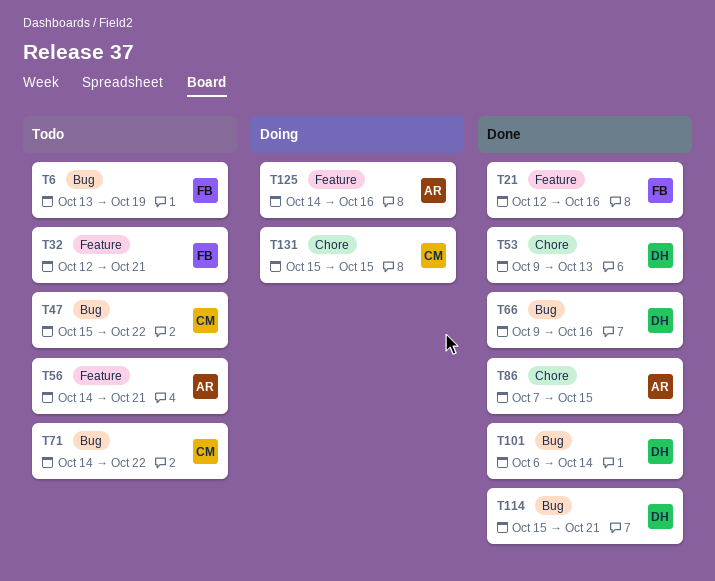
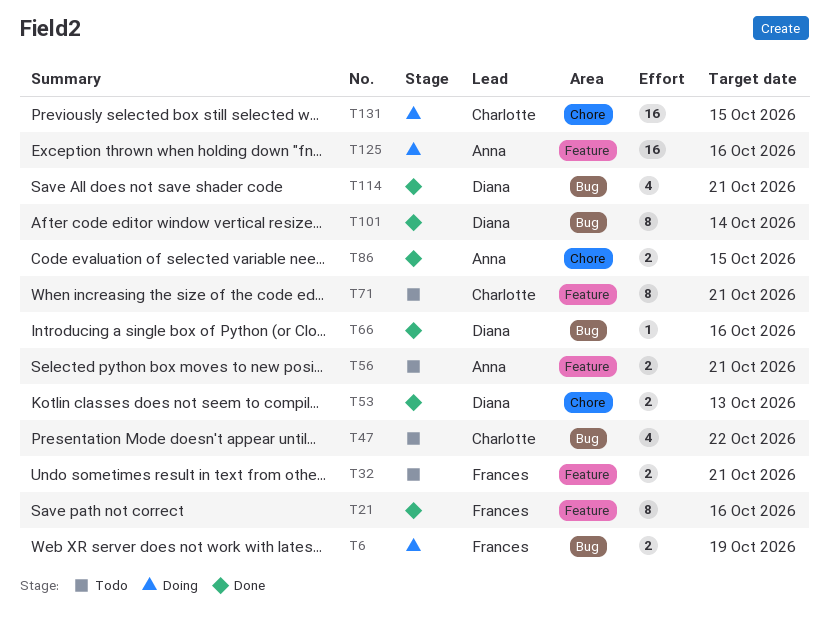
T6, status: Todo -> Doing
T71, label: Bug -> Feature
T71, due: Oct 22 -> Oct 21

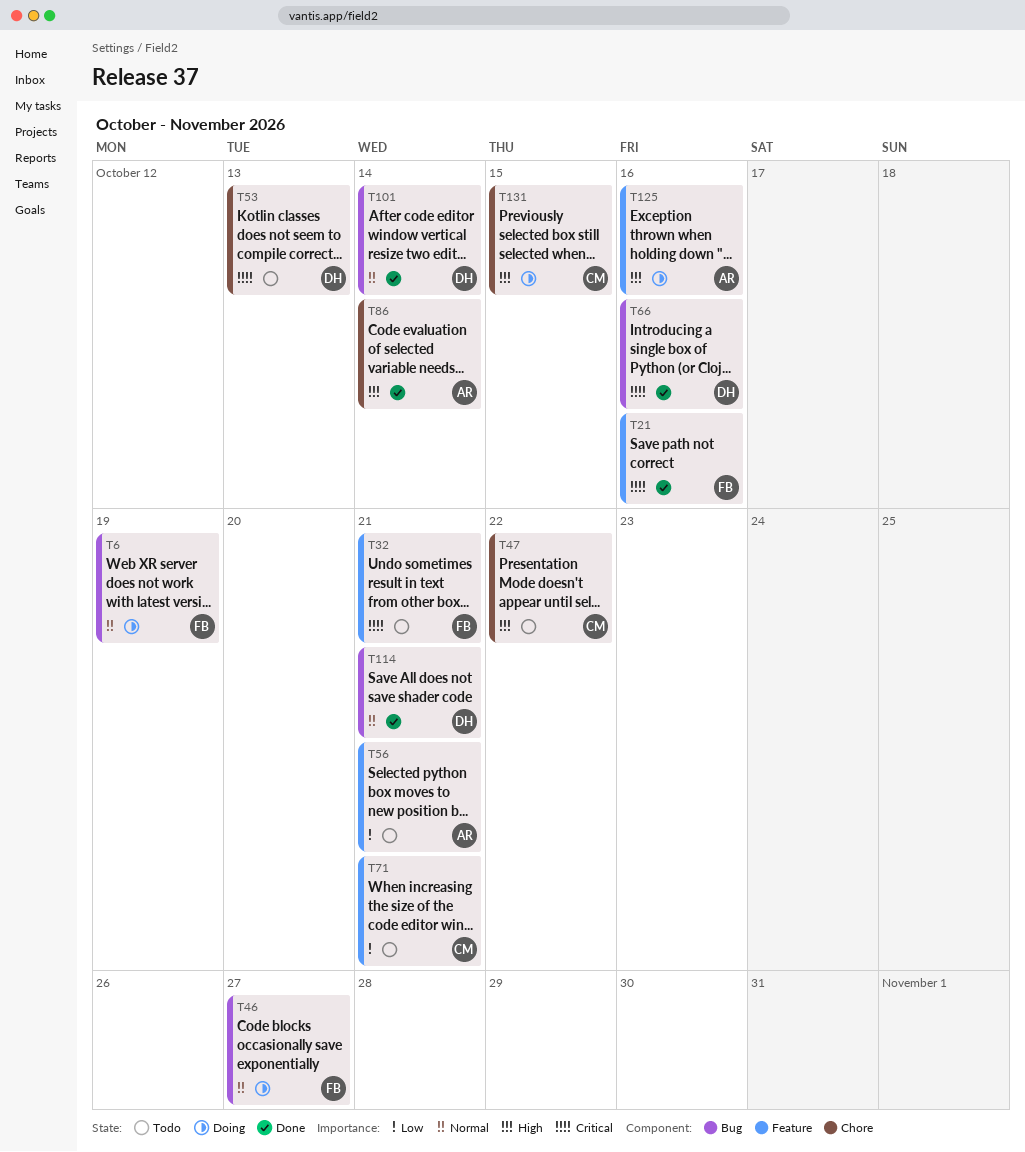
T46: none -> present
T47, label: Bug -> Chore
T53, status: Done -> Todo
T86, due: Oct 15 -> Oct 14

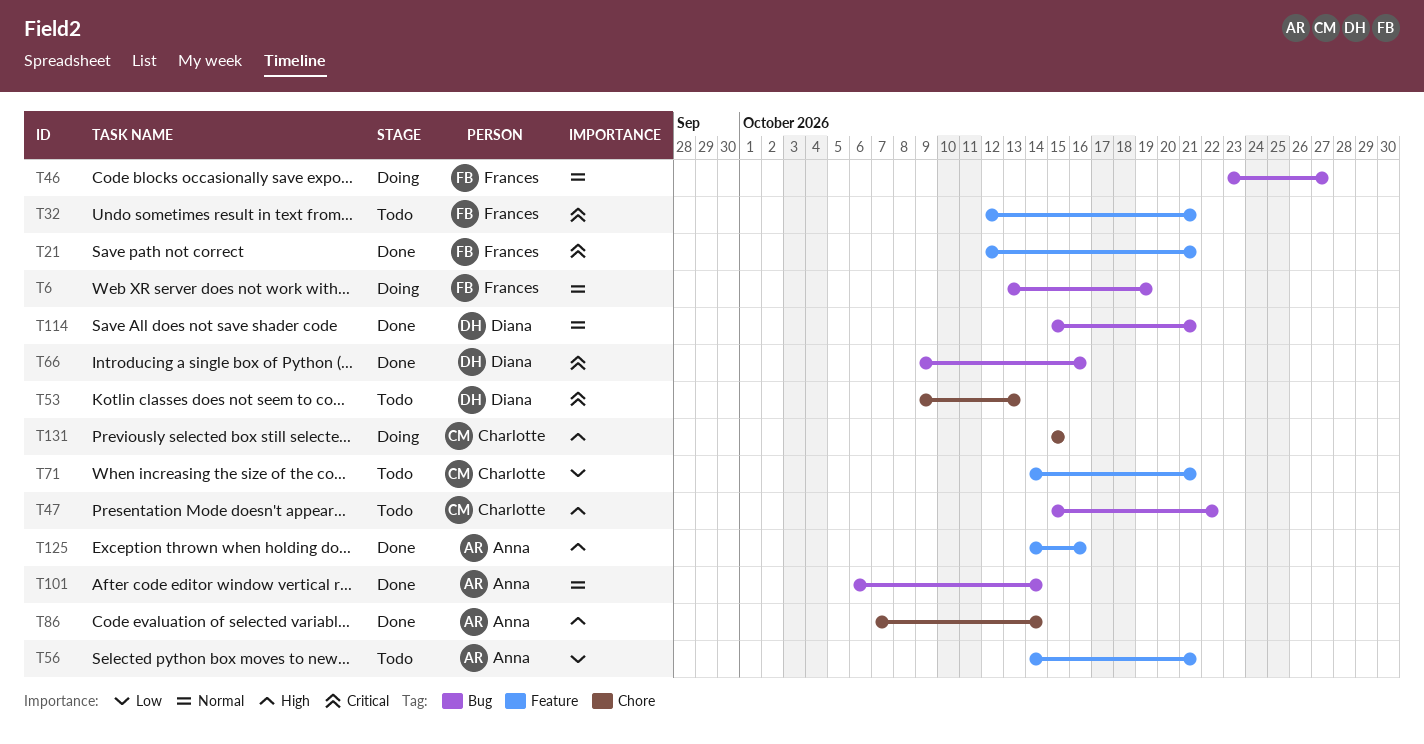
T21, due: Oct 16 -> Oct 21
T47, label: Chore -> Bug
T101, owner: Diana -> Anna
T125, status: Doing -> Done

